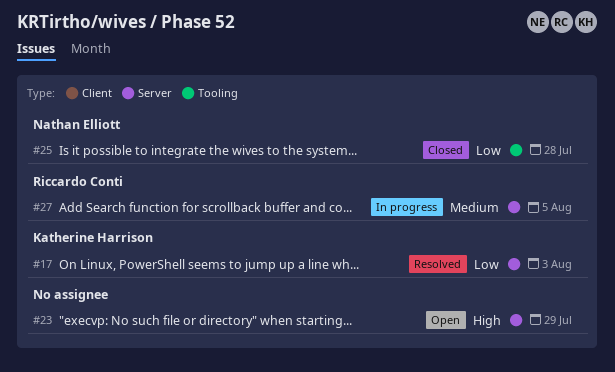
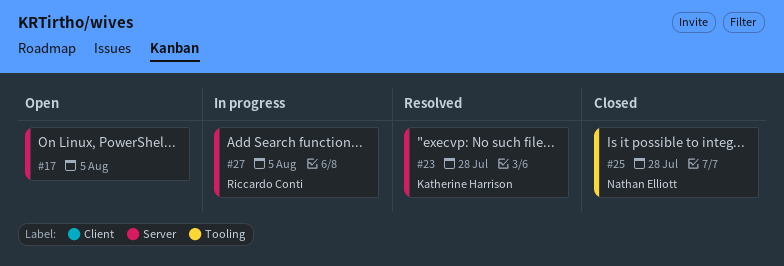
#17, status: Resolved -> Open
#17, owner: Katherine Harrison -> none
#17, due: Aug 3 -> Aug 5
#23, status: Open -> Resolved
#23, owner: none -> Katherine Harrison
#23, due: Jul 29 -> Jul 28

